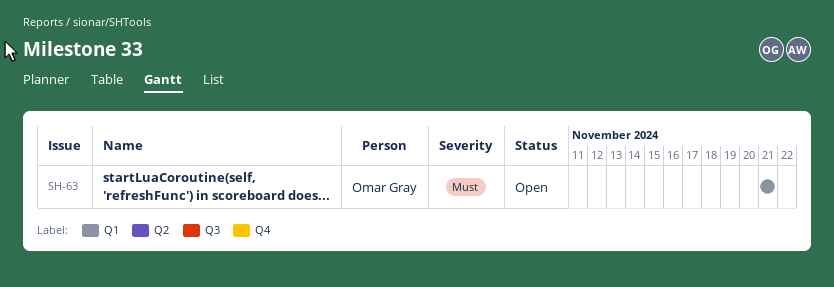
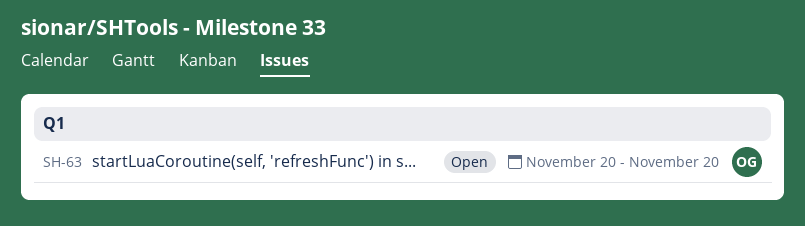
SH-63, start: Nov 21 -> Nov 20
SH-63, due: Nov 21 -> Nov 20

